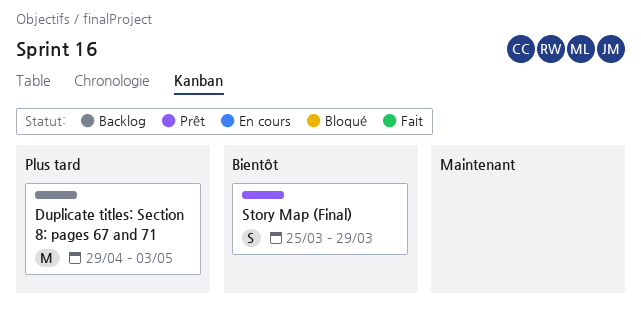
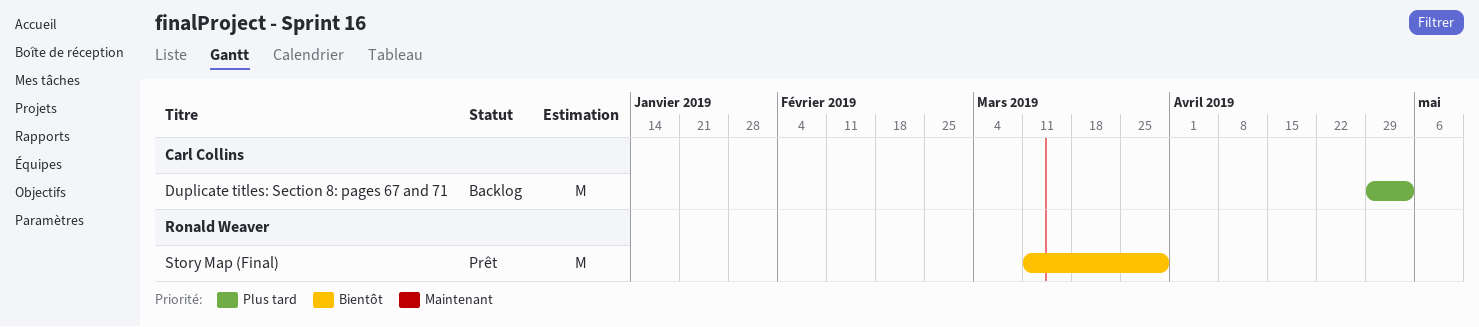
Story Map (Final), estimate: S -> M
Story Map (Final), start: Mar 25 -> Mar 11

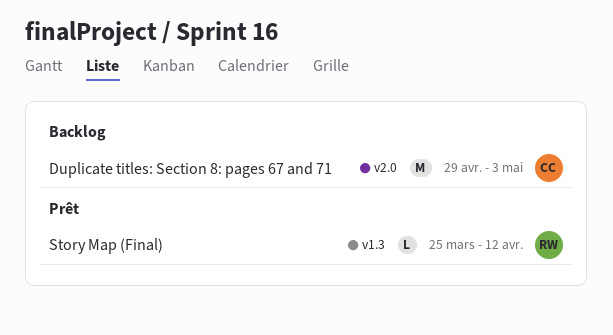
Story Map (Final), estimate: M -> L
Story Map (Final), start: Mar 11 -> Mar 25
Story Map (Final), due: Mar 29 -> Apr 12

